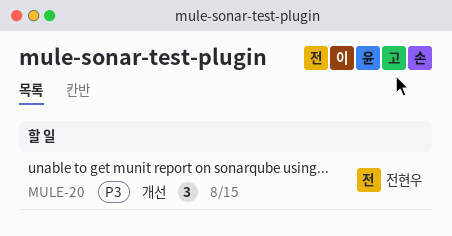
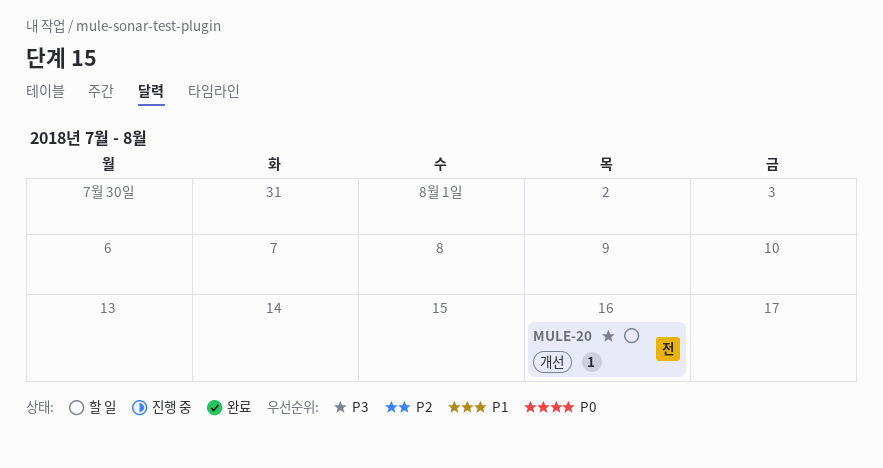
MULE-20, estimate: 3 -> 1
MULE-20, due: Aug 15 -> Aug 16

